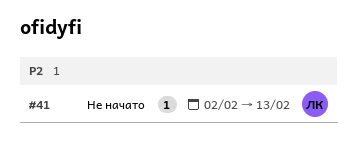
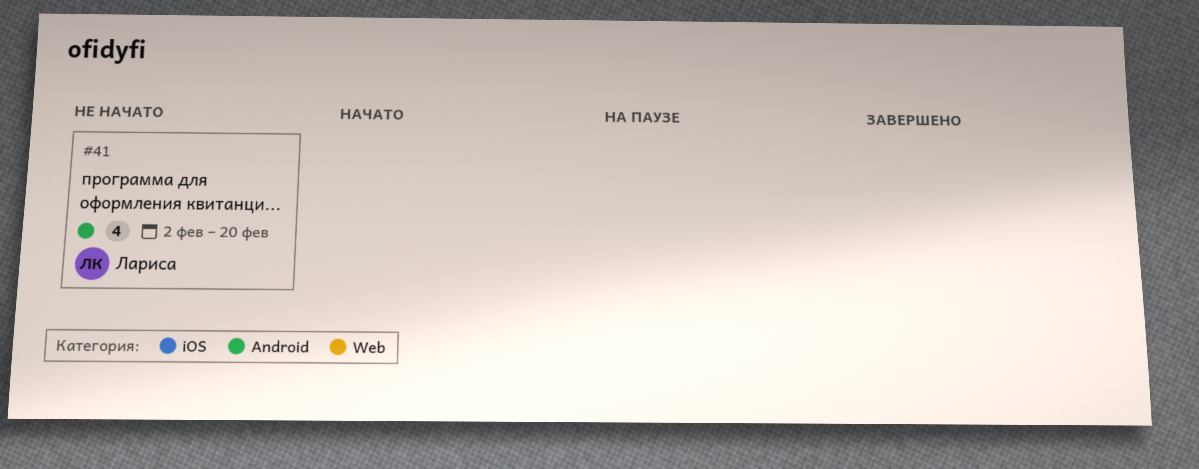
#41, estimate: 1 -> 4
#41, due: Feb 13 -> Feb 20

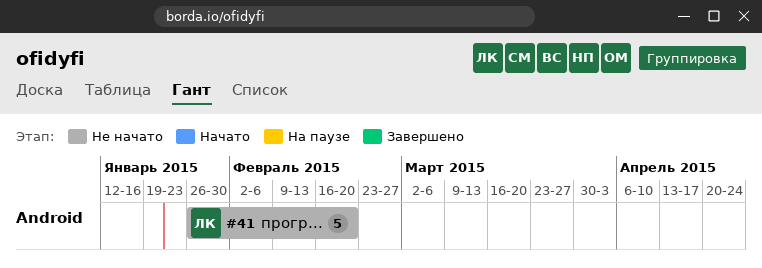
#41, estimate: 4 -> 5
#41, start: Feb 2 -> Jan 26

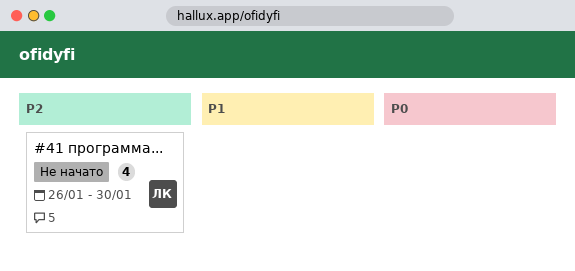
#41, estimate: 5 -> 4
#41, due: Feb 20 -> Jan 30

